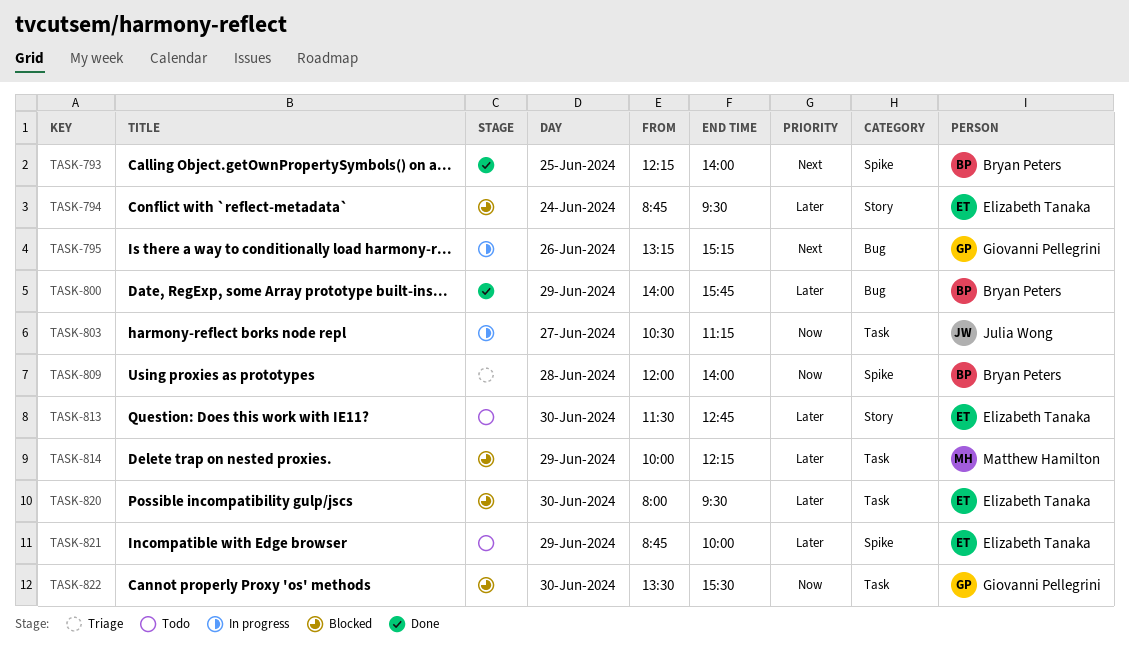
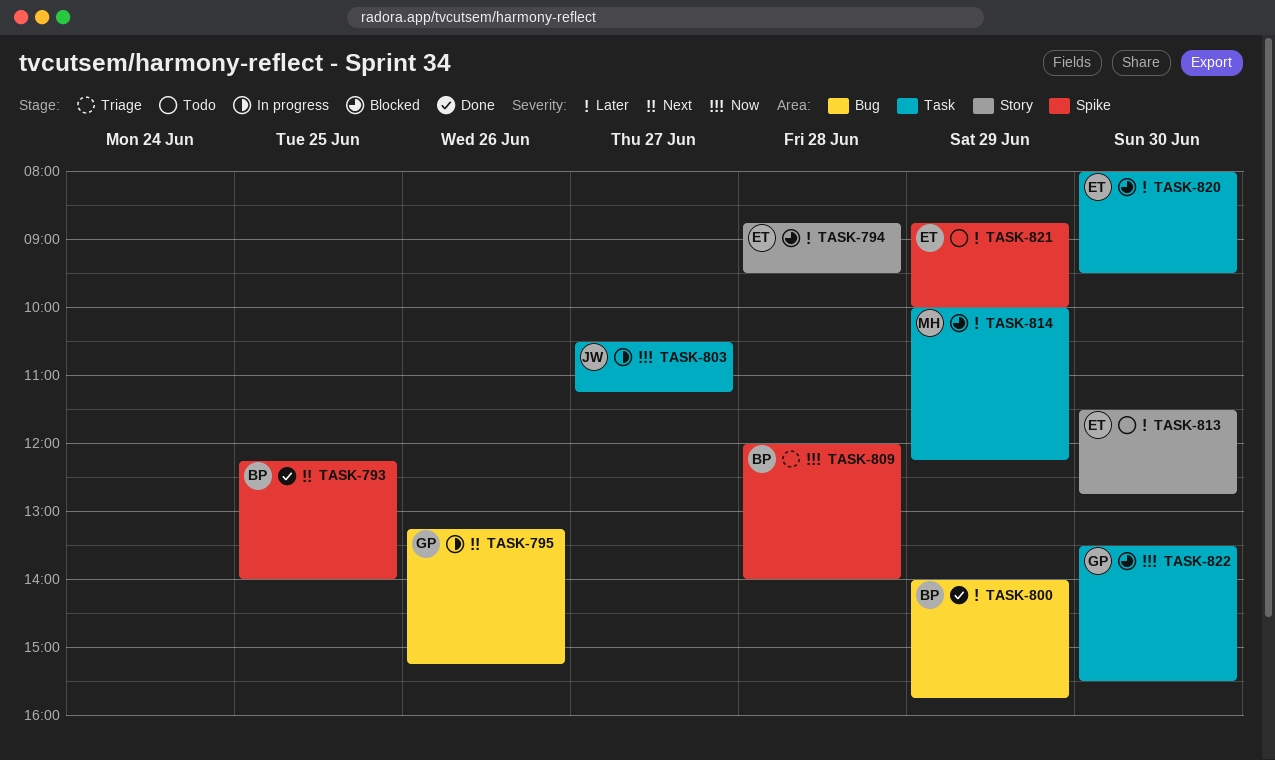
TASK-794, day: Jun 24 -> Jun 28

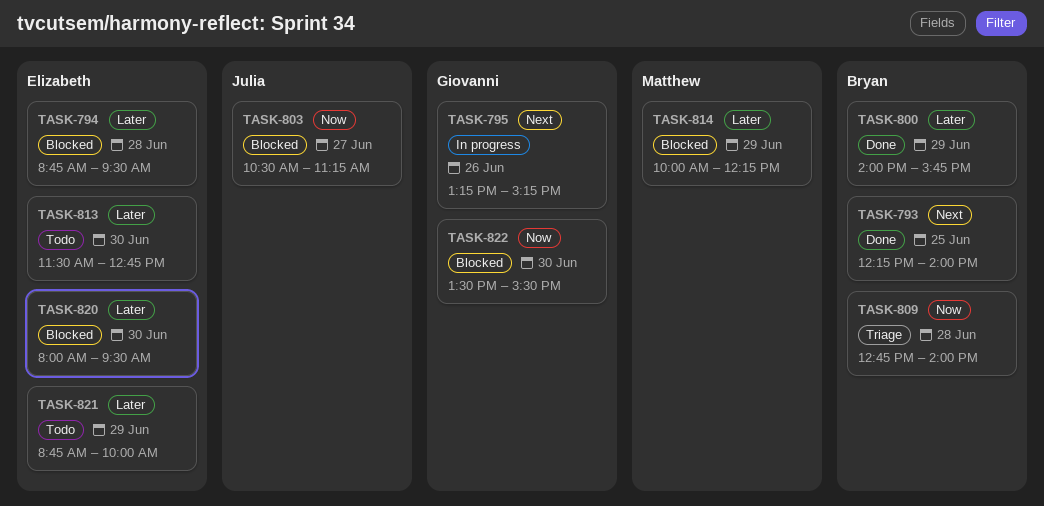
TASK-803, status: In progress -> Blocked
TASK-809, begins: 12:00 -> 12:45

